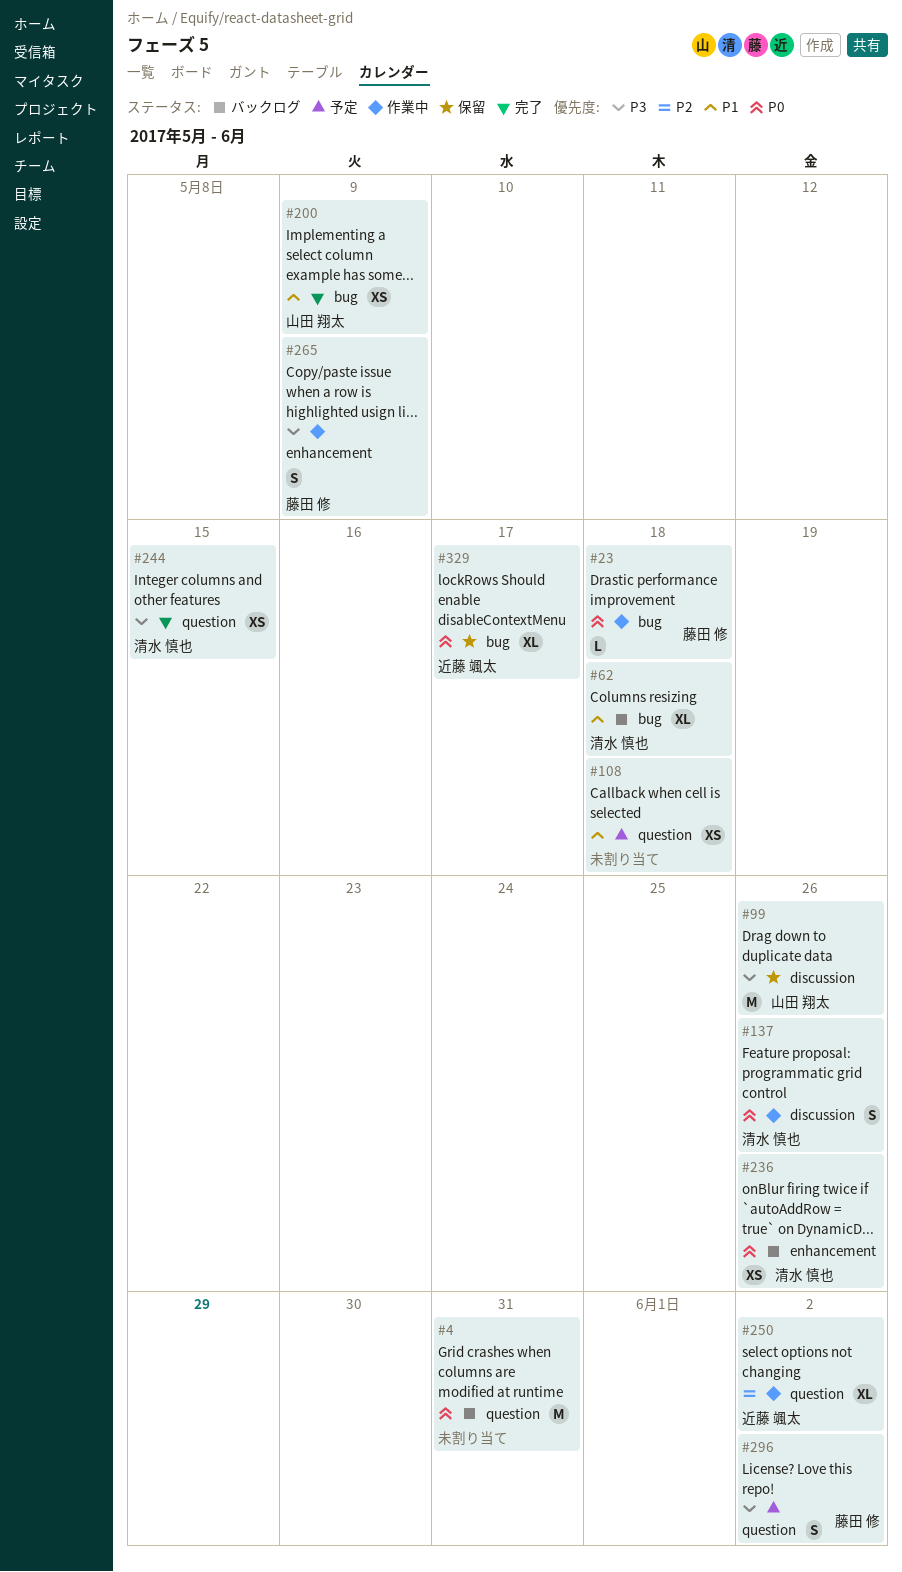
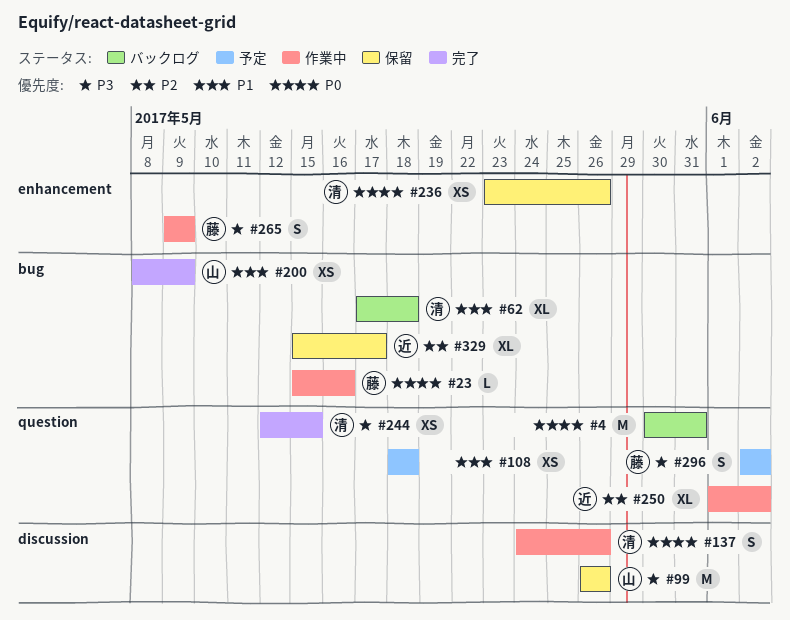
#23, due: May 18 -> May 16
#236, status: バックログ -> 保留
#329, priority: P0 -> P2

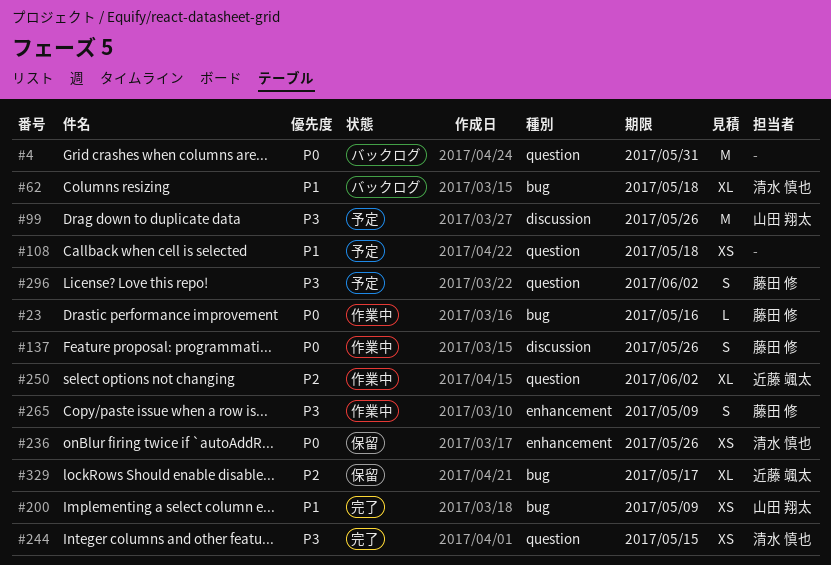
#99, status: 保留 -> 予定
#137, owner: 清水 慎也 -> 藤田 修

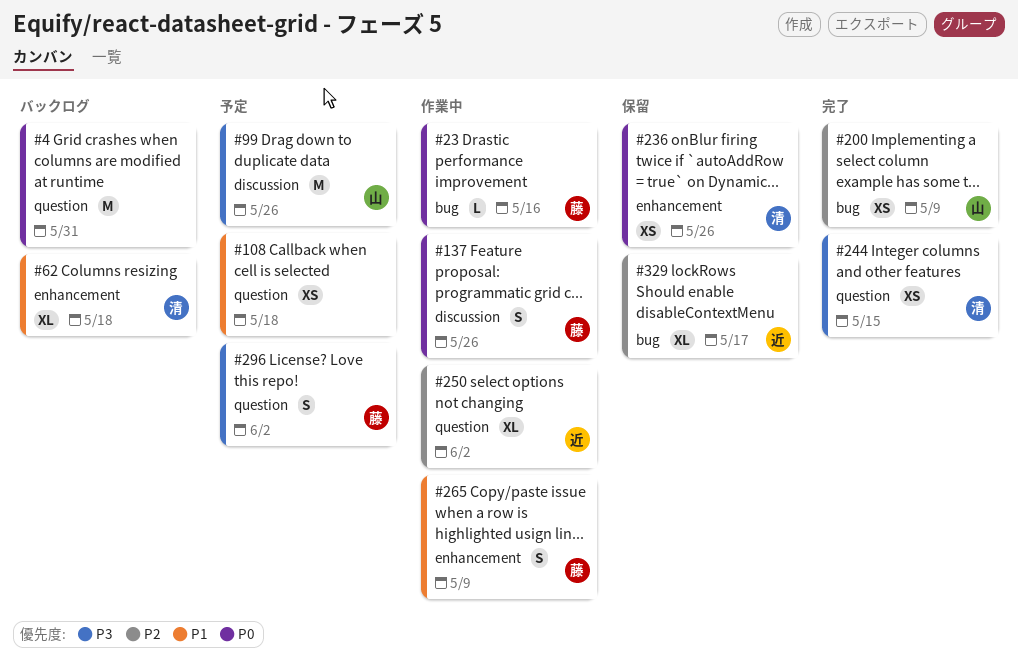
#62, label: bug -> enhancement
#200, priority: P1 -> P2
#265, priority: P3 -> P1

